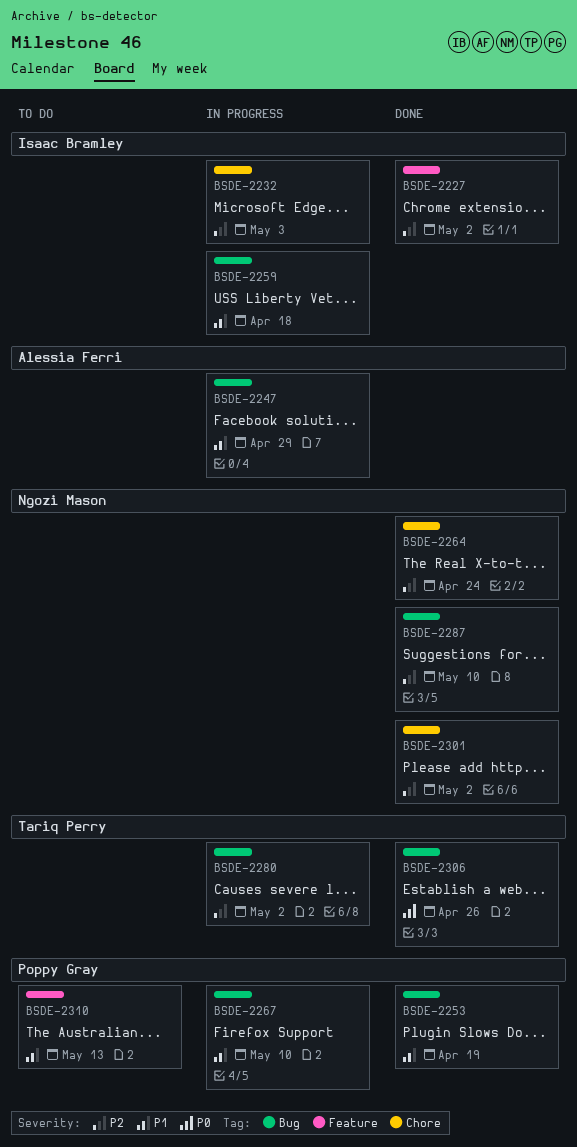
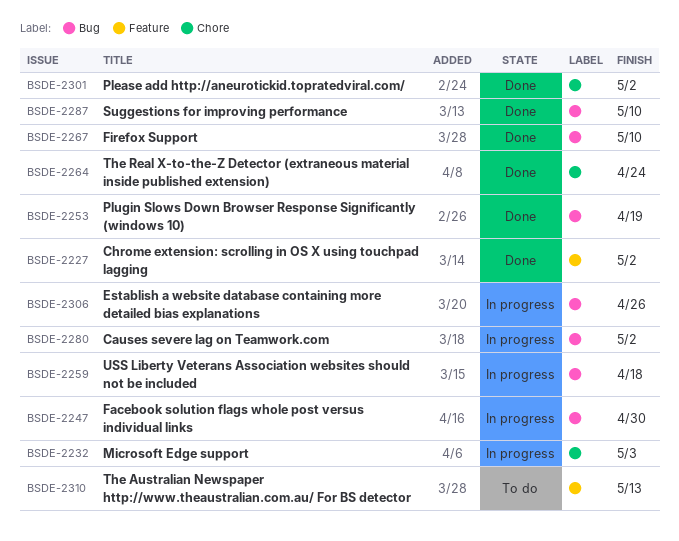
BSDE-2247, due: Apr 29 -> Apr 30
BSDE-2267, status: In progress -> Done
BSDE-2306, status: Done -> In progress

